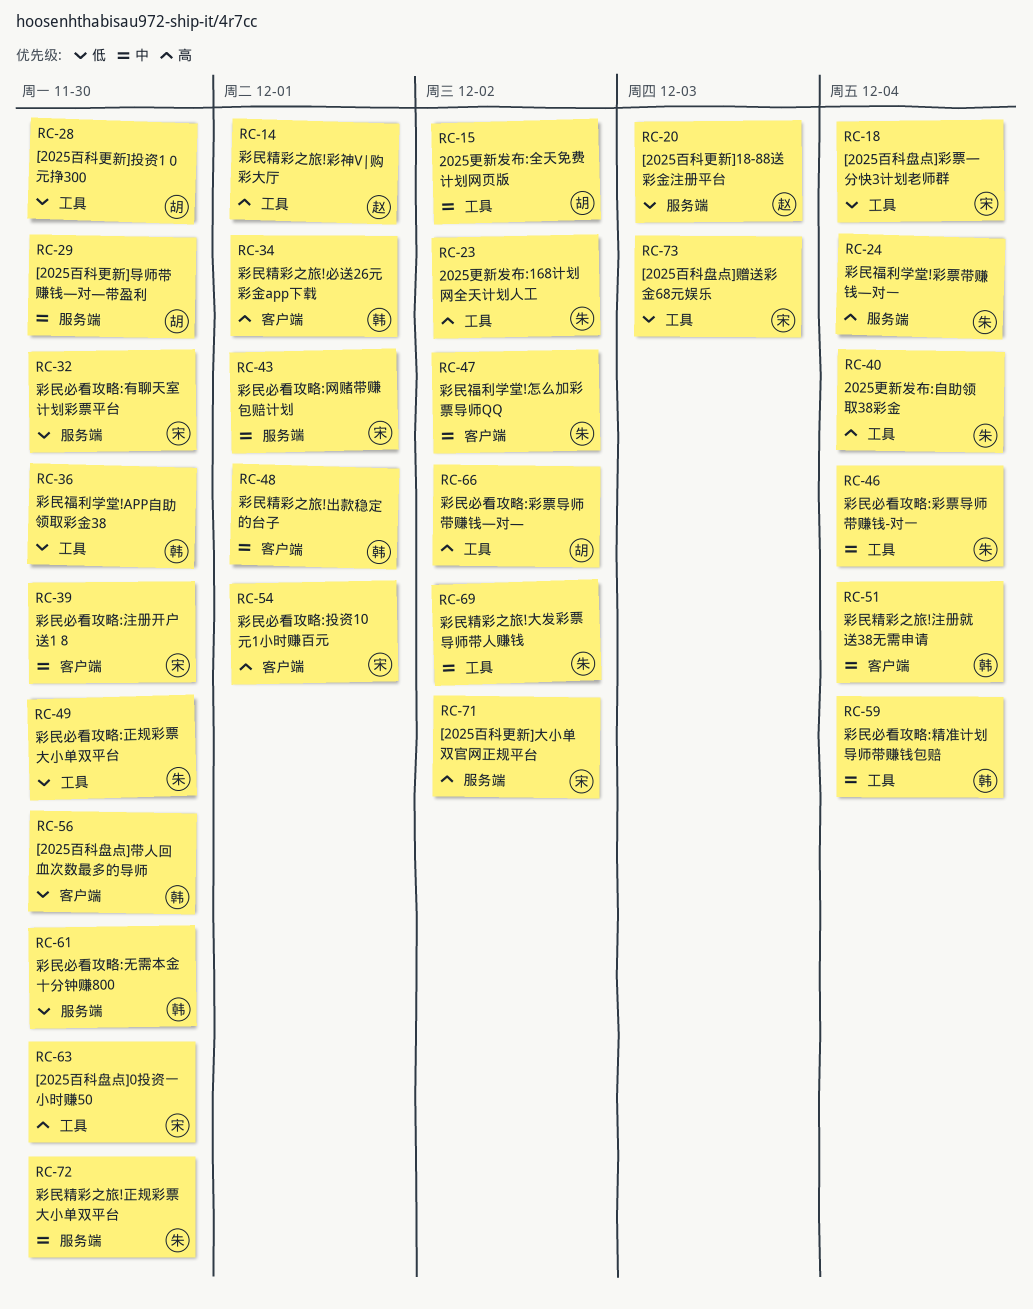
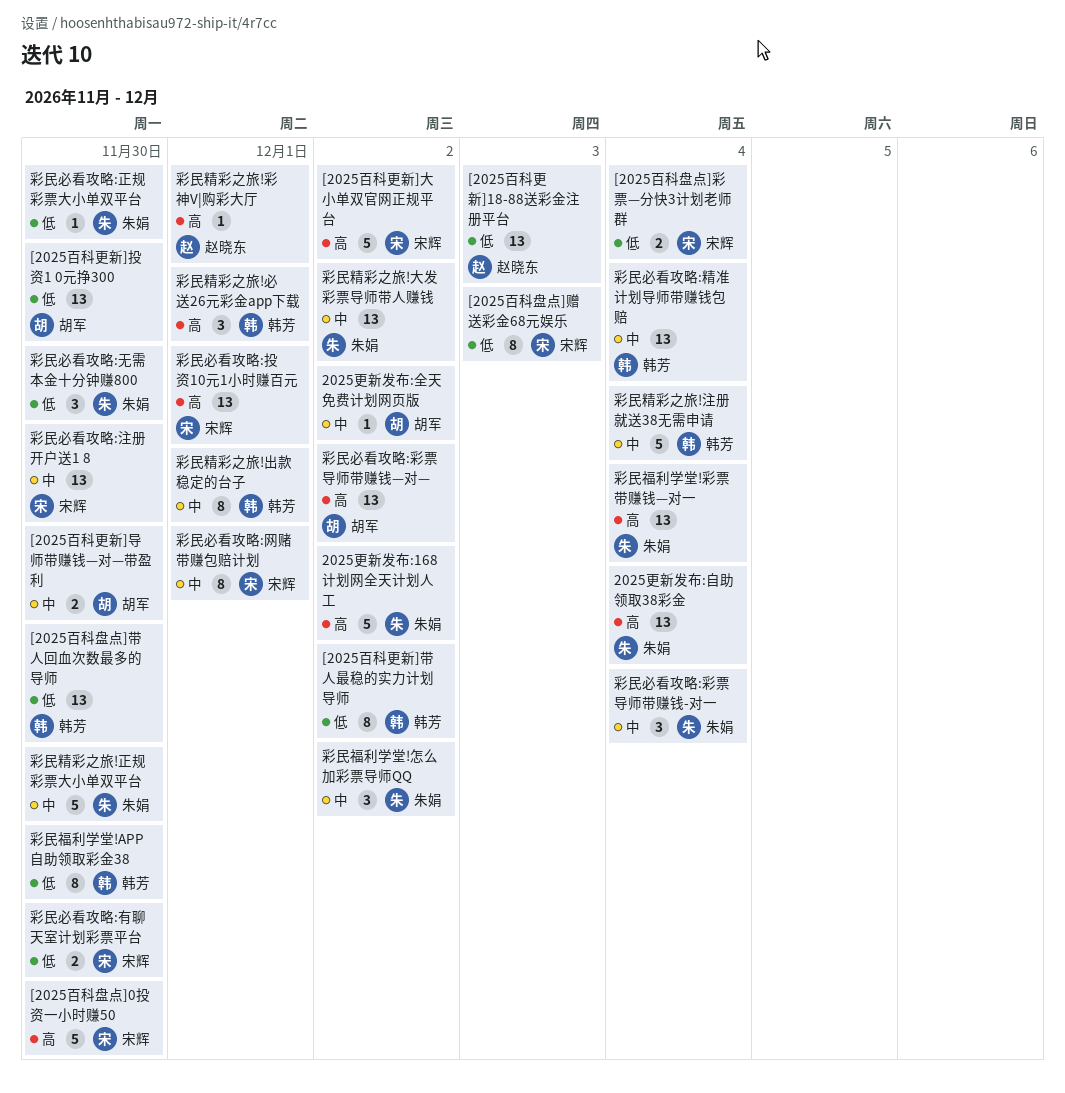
[2025百科更新]带人最稳的实力计划导师: none -> present
彩民必看攻略:无需本金十分钟赚800, owner: 韩芳 -> 朱娟

